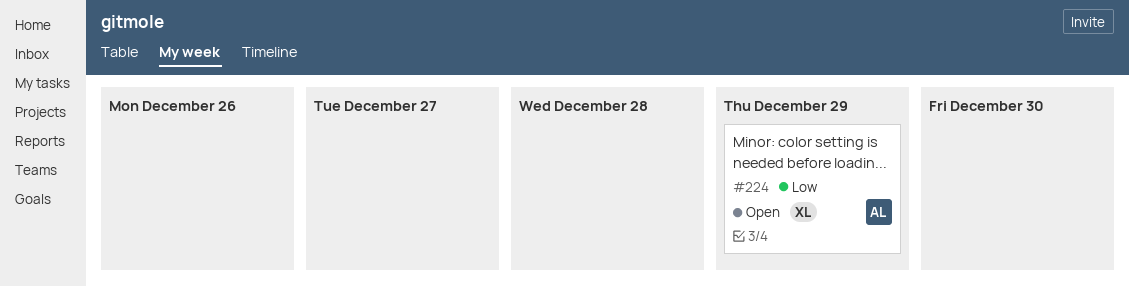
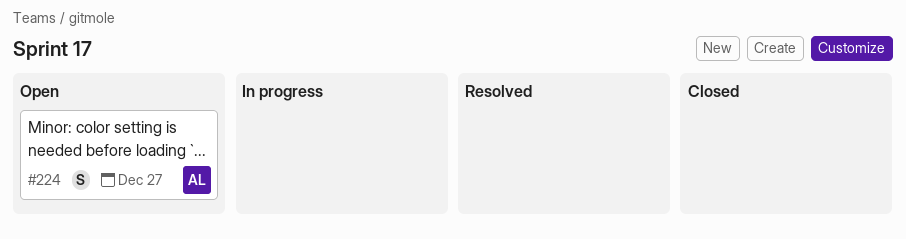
#224, estimate: XL -> S
#224, due: Dec 29 -> Dec 27

